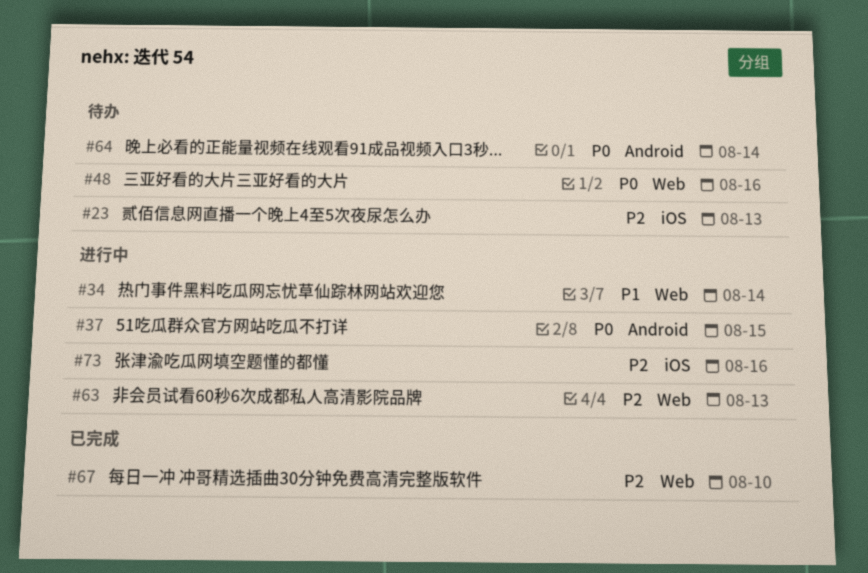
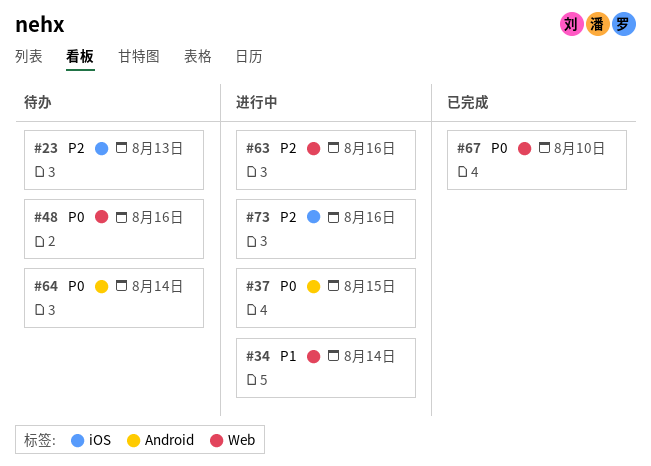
#63, due: Aug 13 -> Aug 16
#67, priority: P2 -> P0

